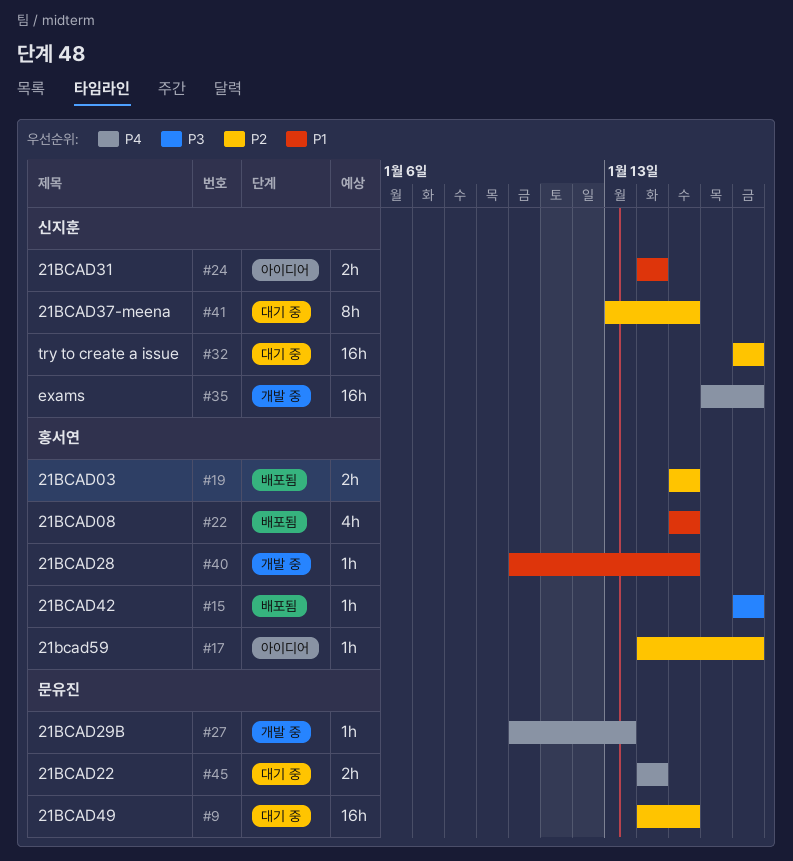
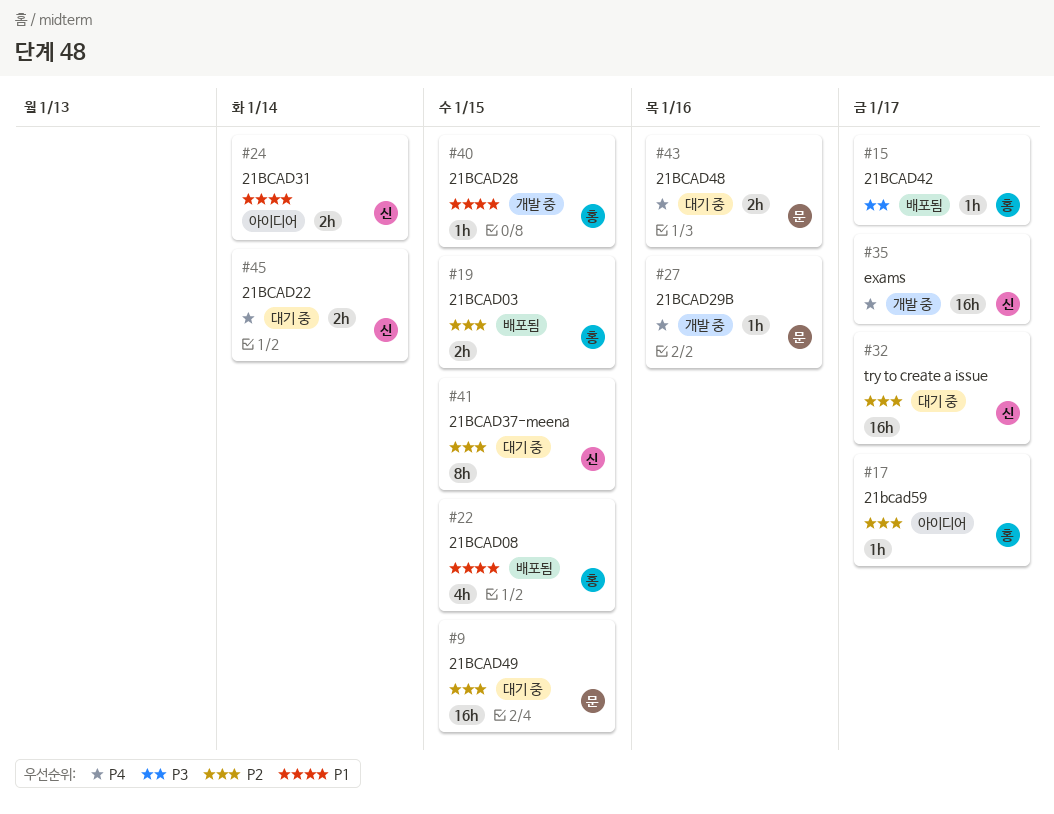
#27, due: Jan 13 -> Jan 16
#43: none -> present
#45, owner: 문유진 -> 신지훈

